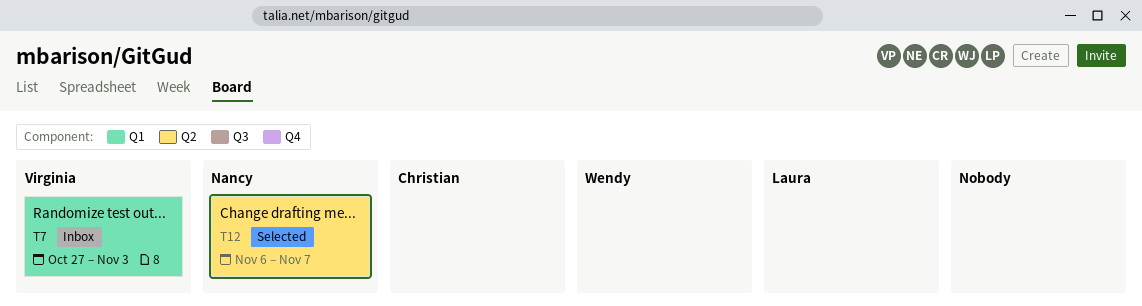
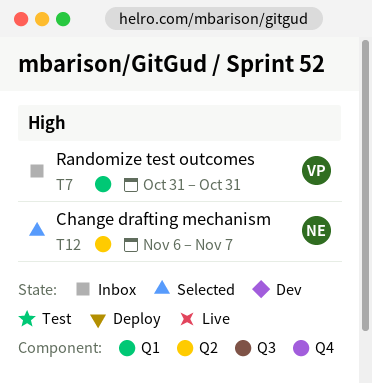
T7, start: Oct 27 -> Oct 31
T7, due: Nov 3 -> Oct 31

